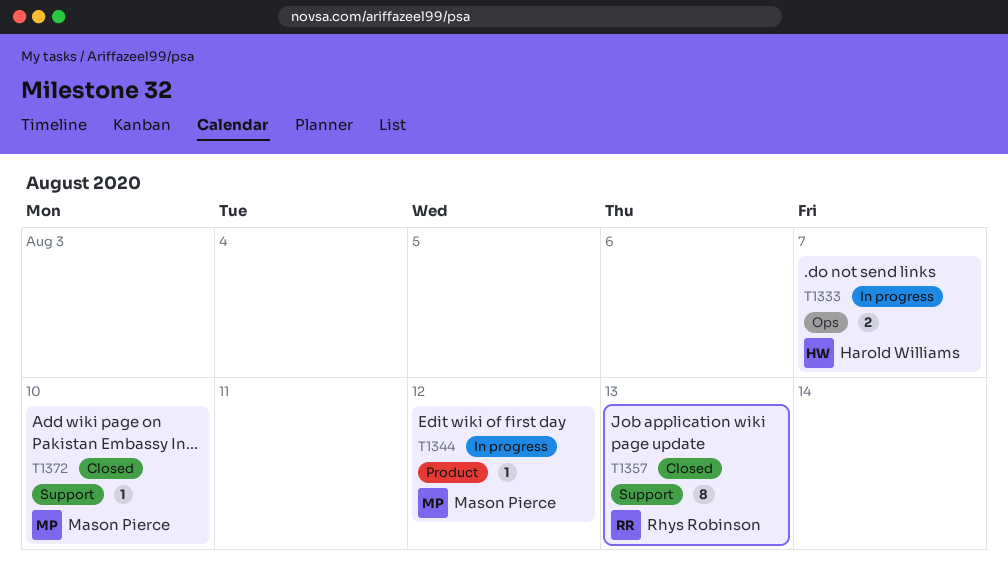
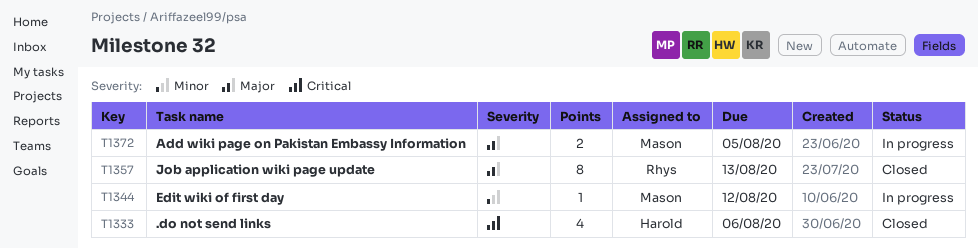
T1333, status: In progress -> Closed
T1333, estimate: 2 -> 4
T1333, due: Aug 7 -> Aug 6
T1372, status: Closed -> In progress
T1372, estimate: 1 -> 2
T1372, due: Aug 10 -> Aug 5

